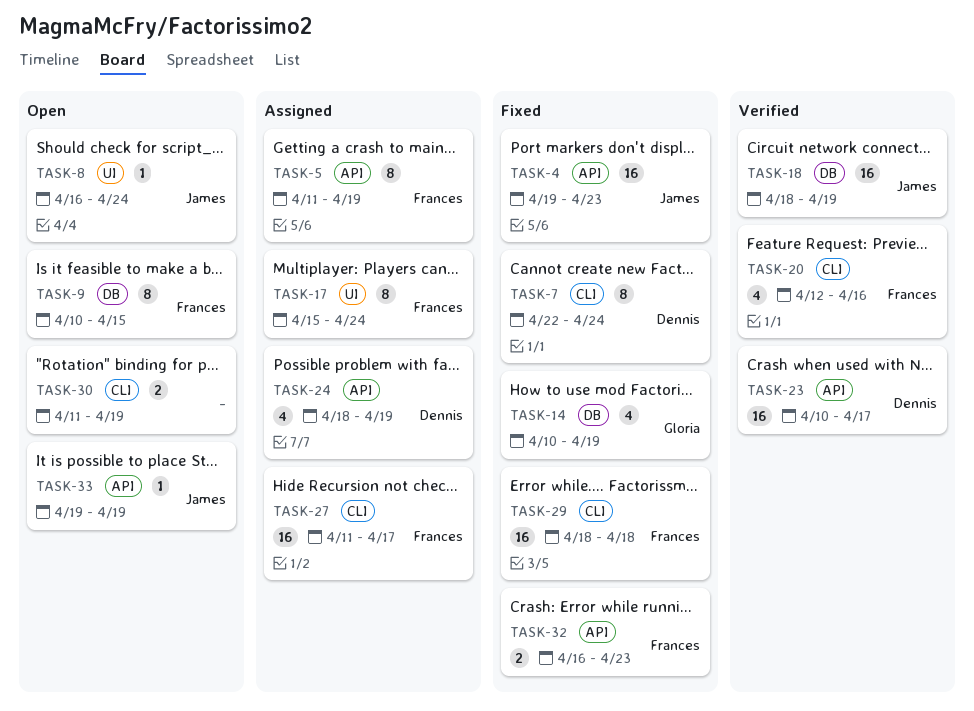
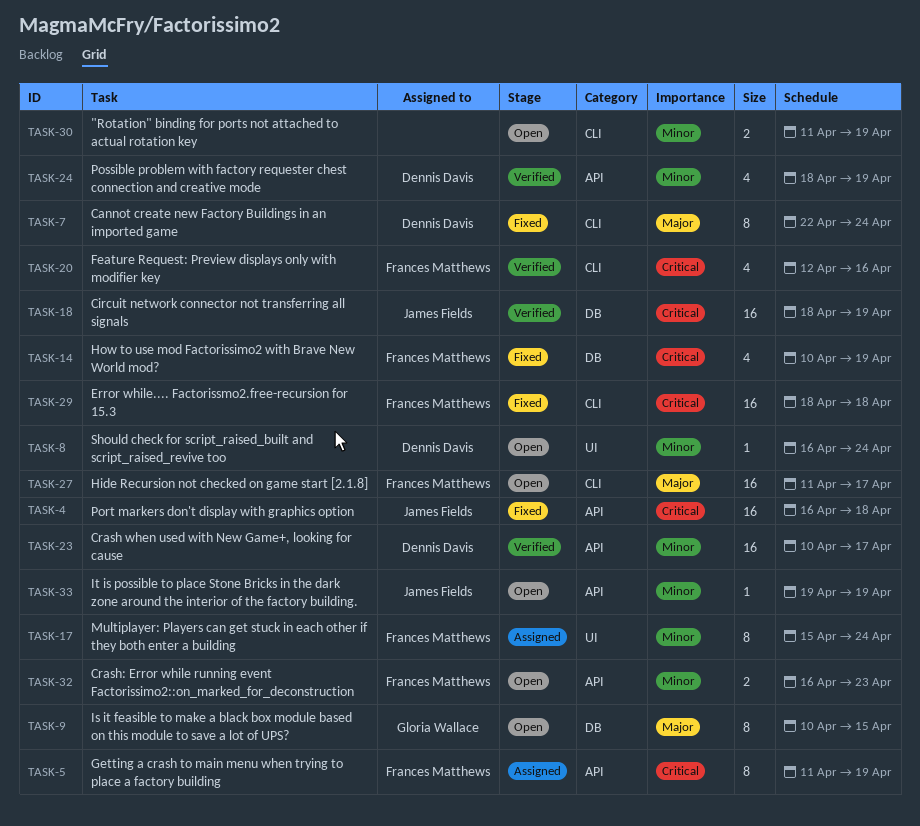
TASK-4, start: Apr 19 -> Apr 16
TASK-4, due: Apr 23 -> Apr 18
TASK-8, owner: James Fields -> Dennis Davis
TASK-9, owner: Frances Matthews -> Gloria Wallace
TASK-14, owner: Gloria Wallace -> Frances Matthews
TASK-24, status: Assigned -> Verified
TASK-27, status: Assigned -> Open
TASK-32, status: Fixed -> Open

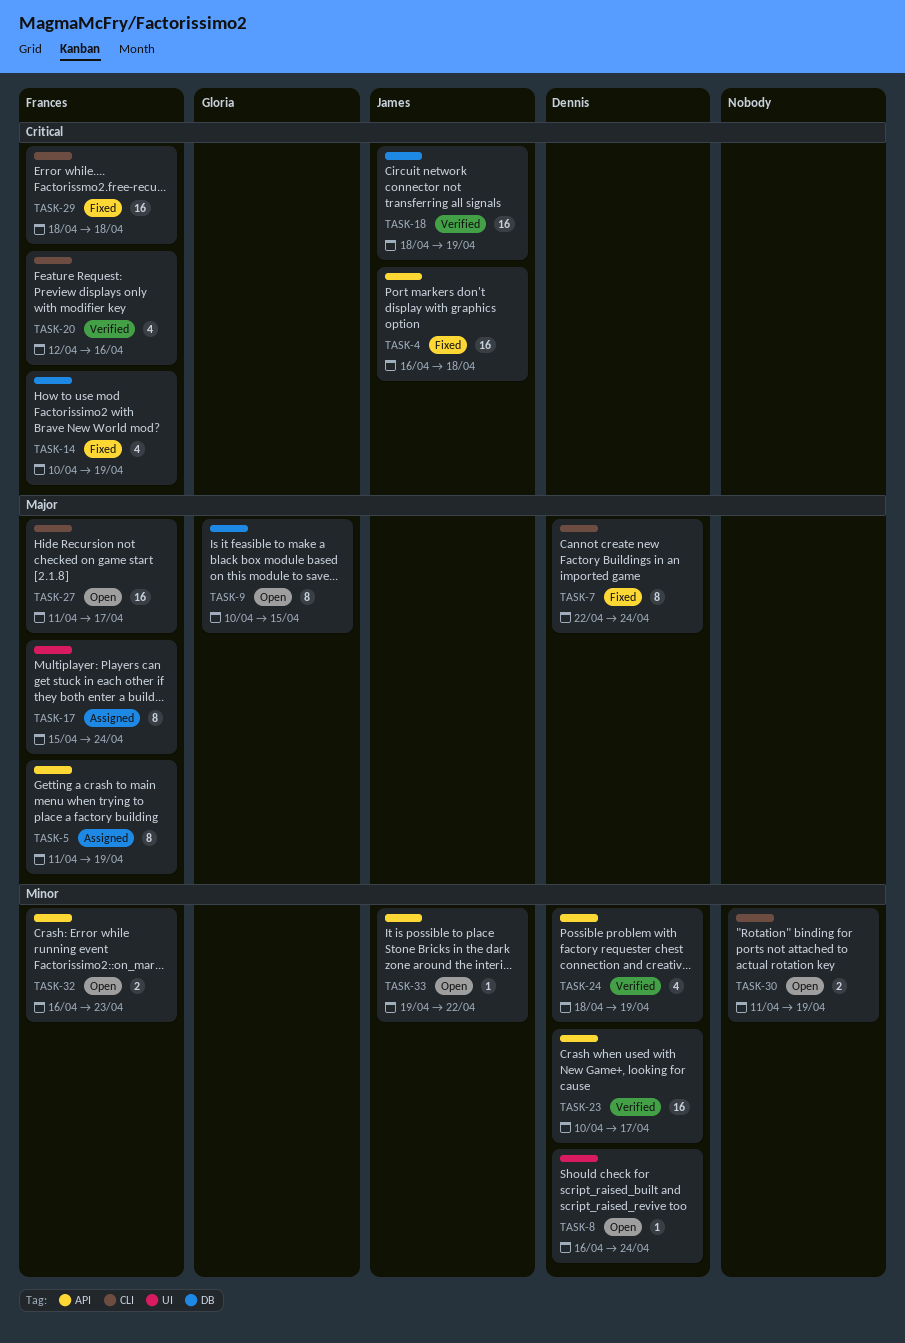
TASK-5, priority: Critical -> Major
TASK-17, priority: Minor -> Major
TASK-33, due: Apr 19 -> Apr 22

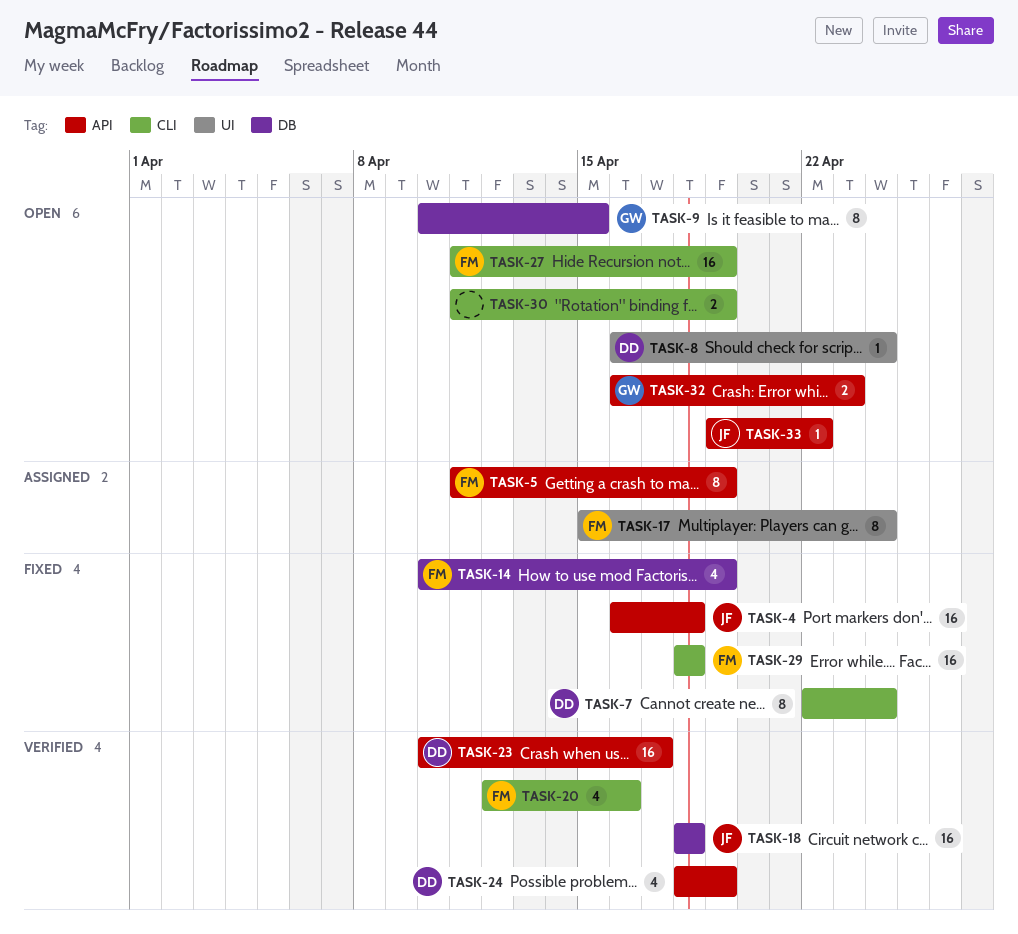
TASK-18, due: Apr 19 -> Apr 18
TASK-27, due: Apr 17 -> Apr 19
TASK-32, owner: Frances -> Gloria

